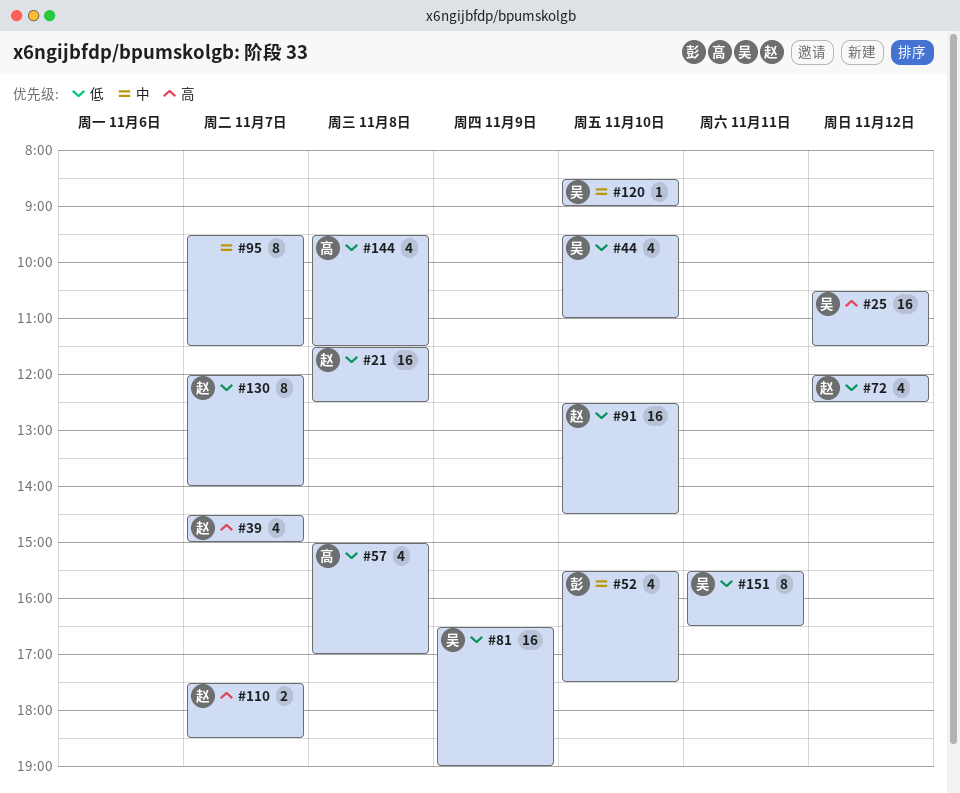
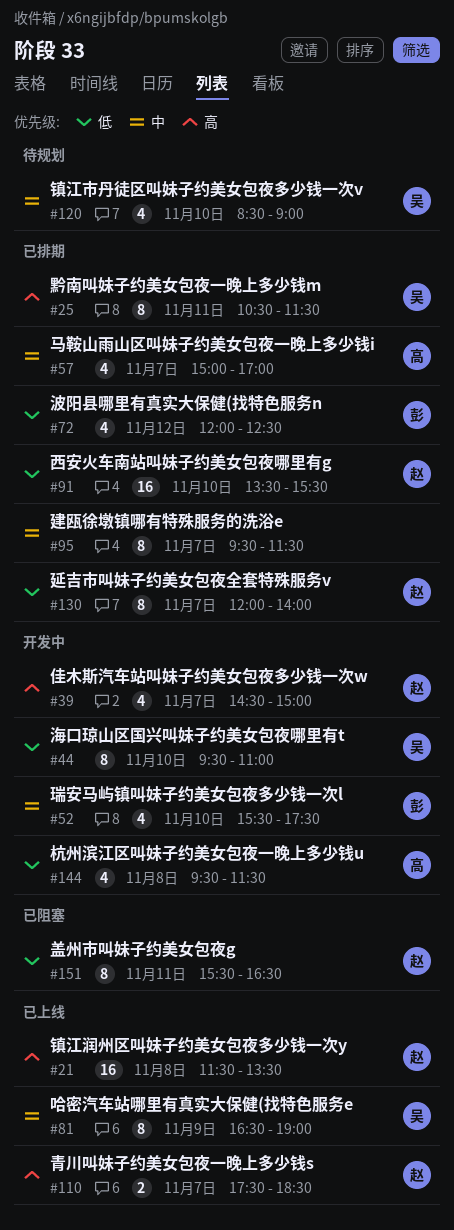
#21, priority: 低 -> 高
#21, ends: 12:30 -> 13:30
#25, estimate: 16 -> 8
#25, day: Nov 12 -> Nov 11
#44, estimate: 4 -> 8
#57, priority: 低 -> 中
#57, day: Nov 8 -> Nov 7
#72, owner: 赵 -> 彭
#81, priority: 低 -> 中
#81, estimate: 16 -> 8
#91, begins: 12:30 -> 13:30
#91, ends: 14:30 -> 15:30
#120, estimate: 1 -> 4
#151, owner: 吴 -> 赵

